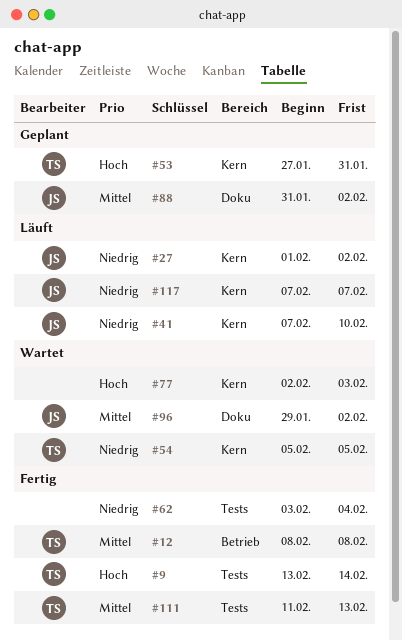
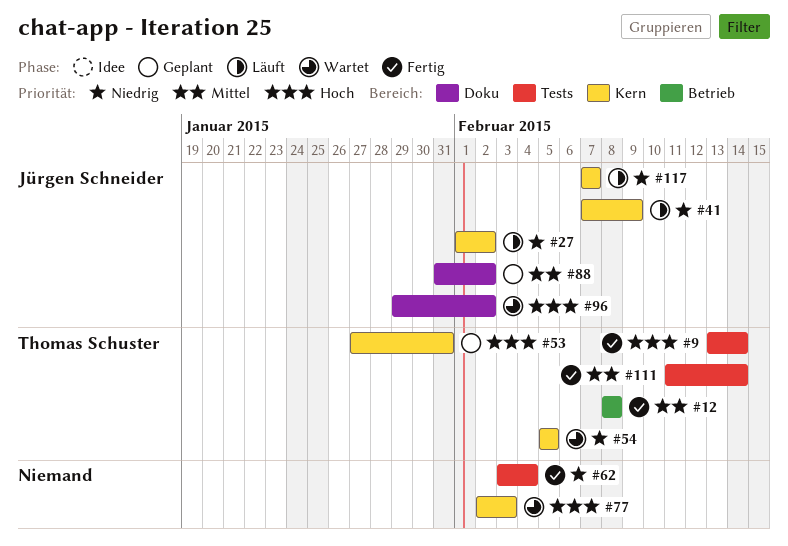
#41, due: Feb 10 -> Feb 9
#96, priority: Mittel -> Hoch
#111, due: Feb 13 -> Feb 14

